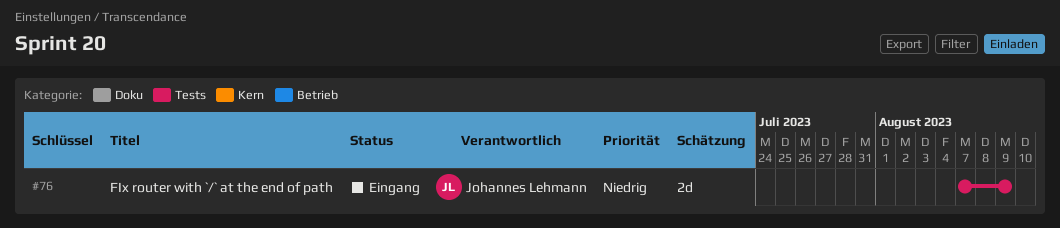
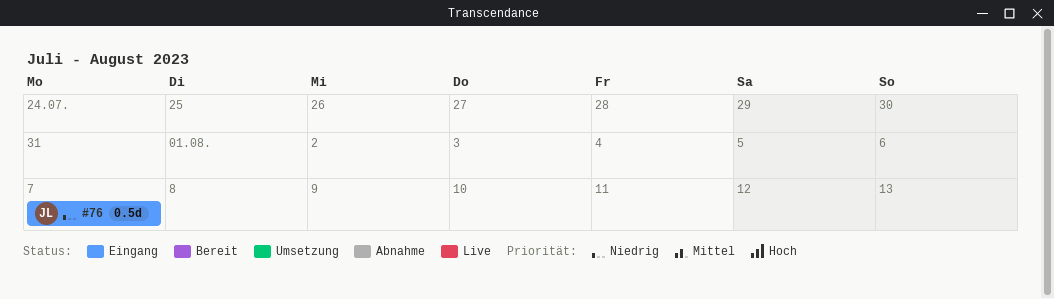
#76, estimate: 2d -> 0.5d
#76, due: Aug 9 -> Aug 7

